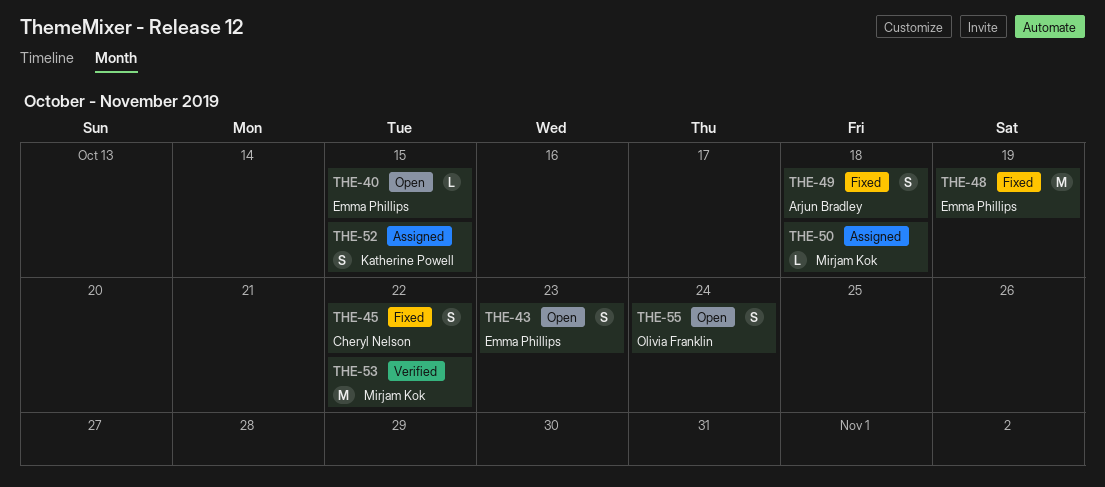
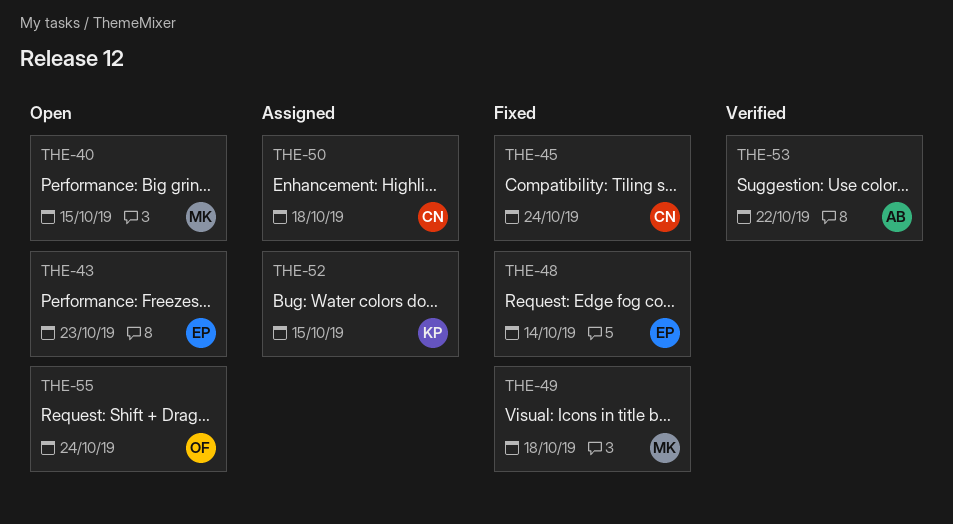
THE-40, owner: Emma Phillips -> Mirjam Kok
THE-45, due: Oct 22 -> Oct 24
THE-48, due: Oct 19 -> Oct 14
THE-49, owner: Arjun Bradley -> Mirjam Kok
THE-50, owner: Mirjam Kok -> Cheryl Nelson
THE-53, owner: Mirjam Kok -> Arjun Bradley

